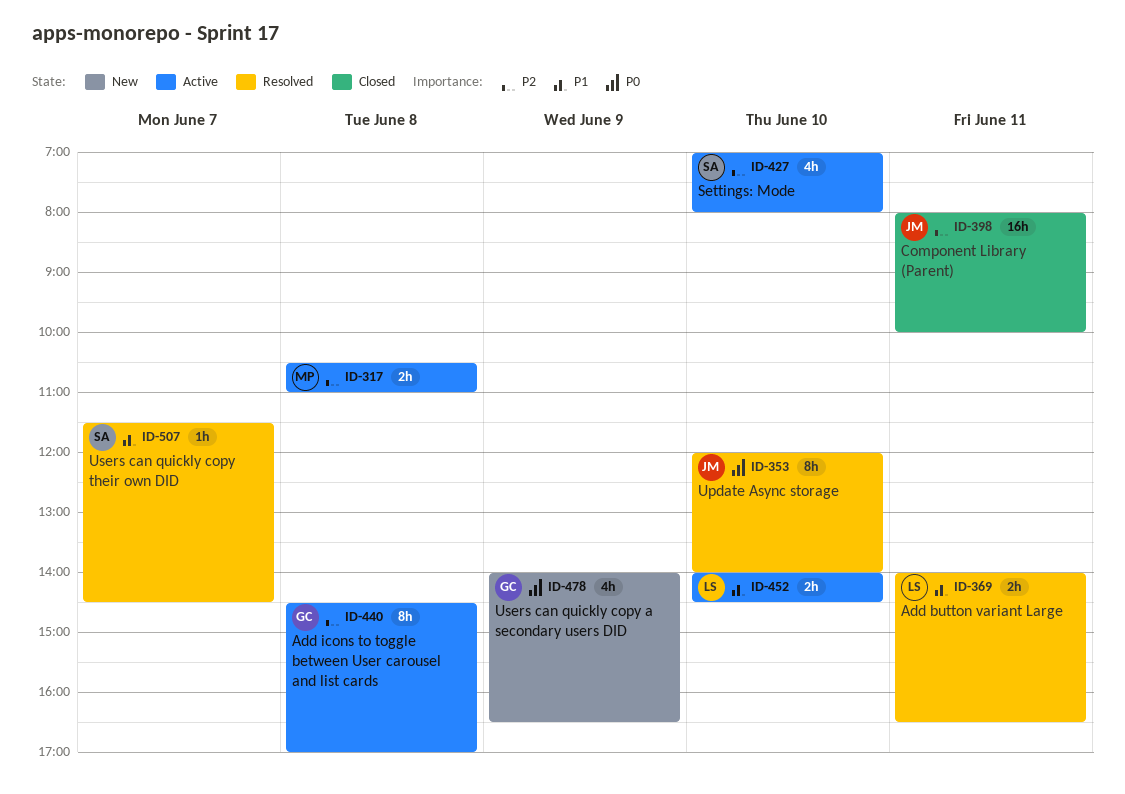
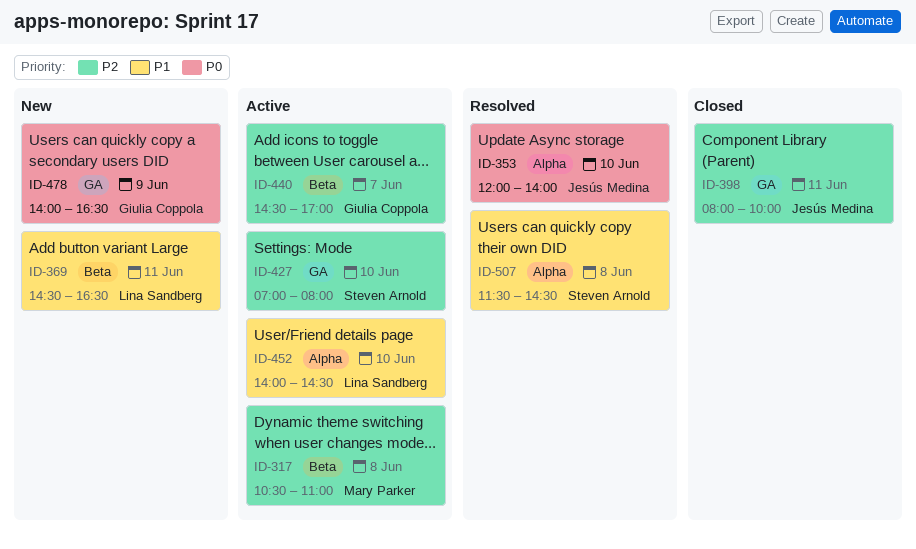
ID-369, status: Resolved -> New
ID-369, begins: 14:00 -> 14:30
ID-440, day: Jun 8 -> Jun 7
ID-507, day: Jun 7 -> Jun 8

